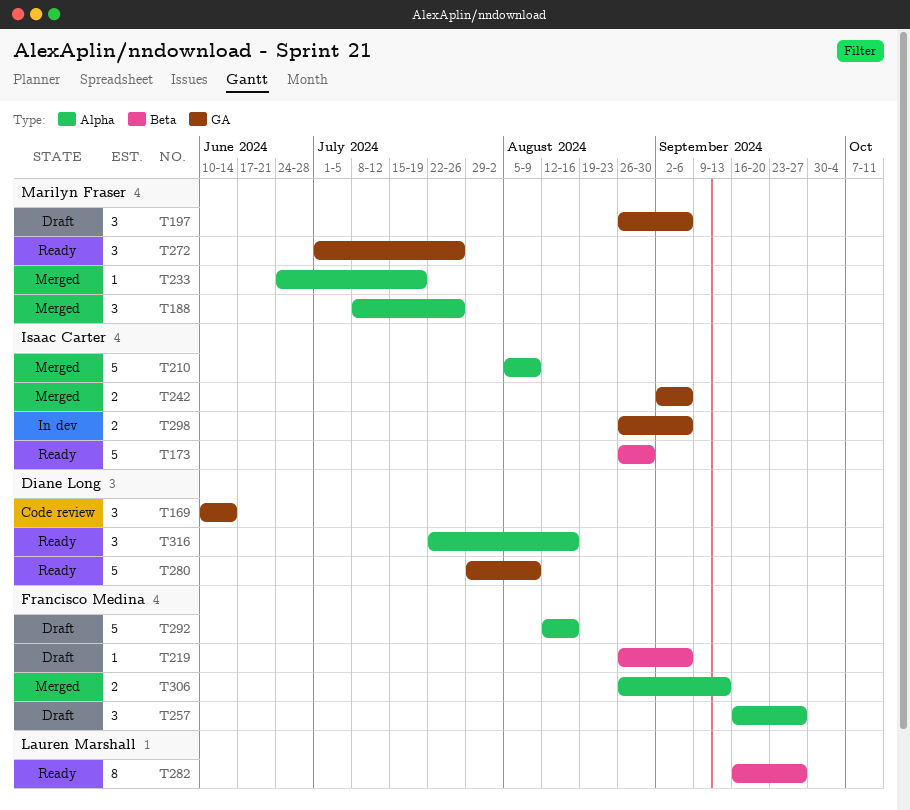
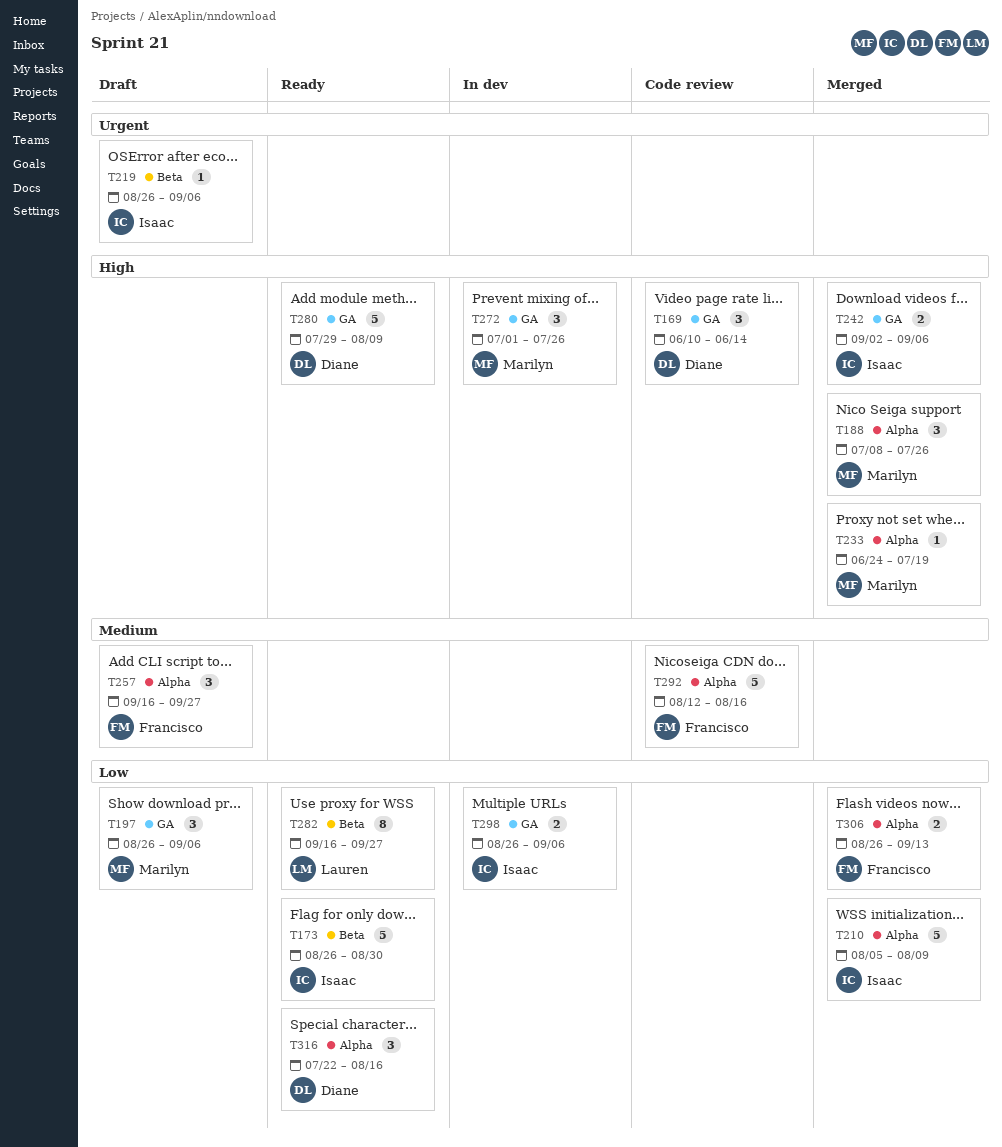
T219, owner: Francisco Medina -> Isaac Carter
T272, status: Ready -> In dev
T292, status: Draft -> Code review

